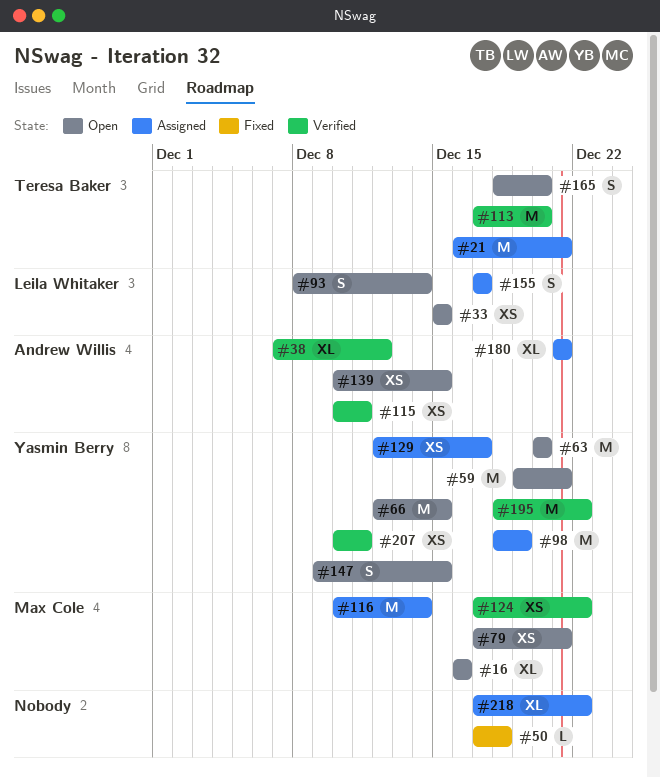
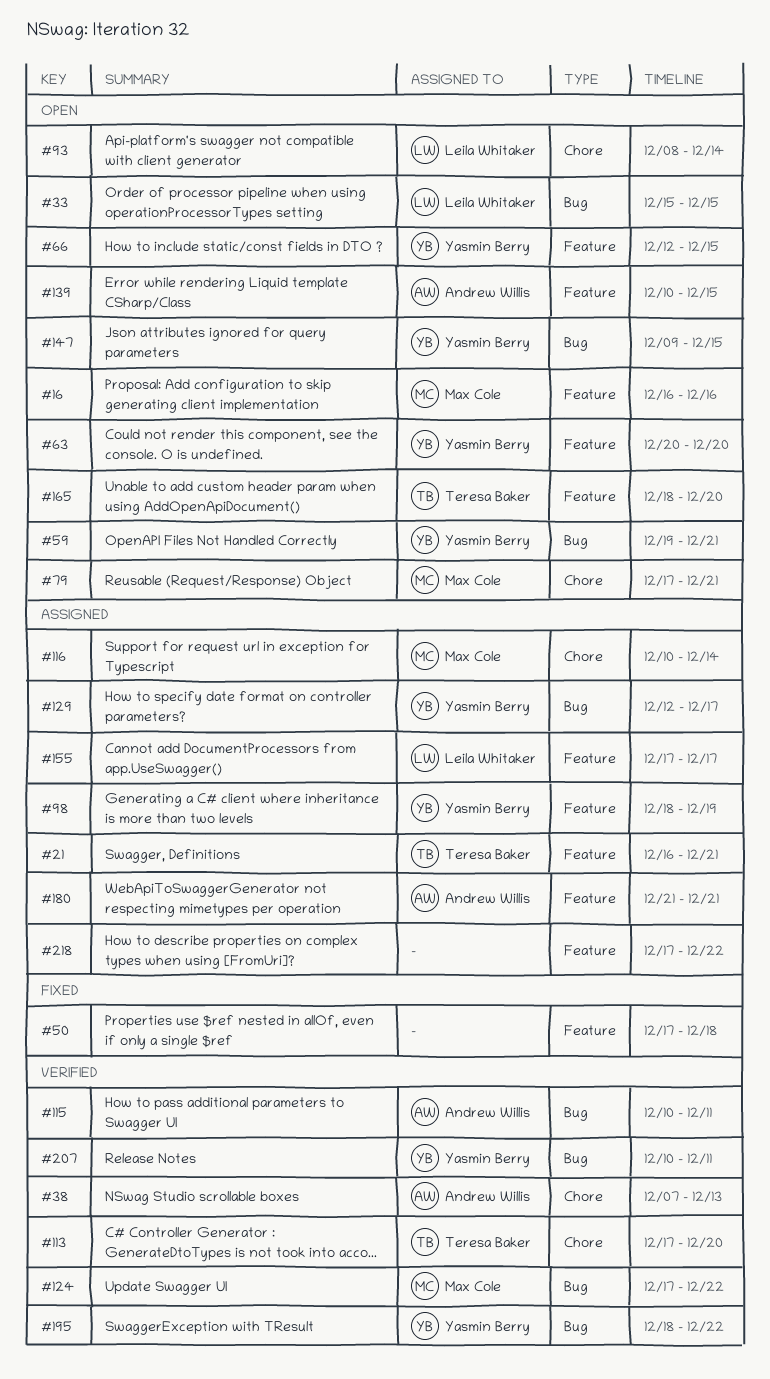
#38, due: Dec 12 -> Dec 13

